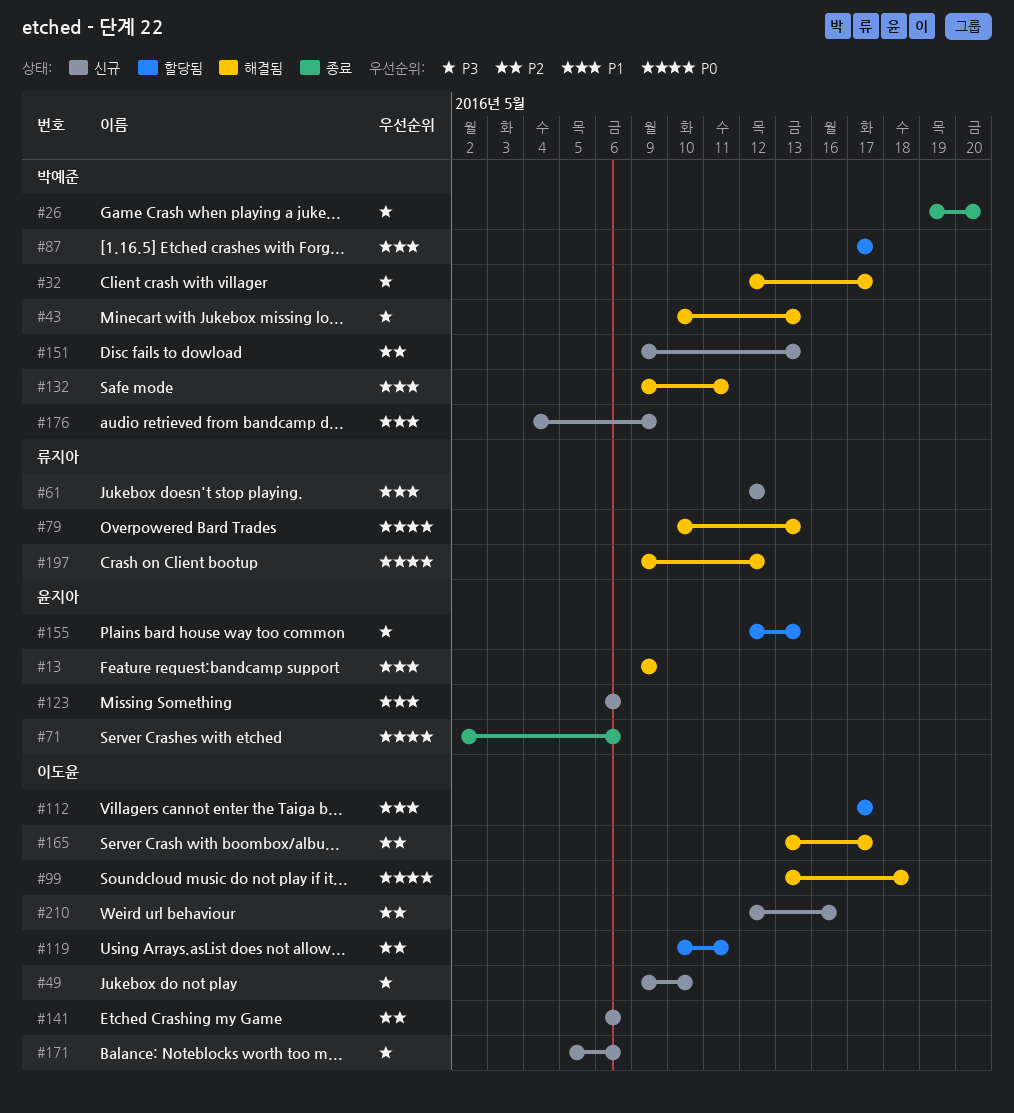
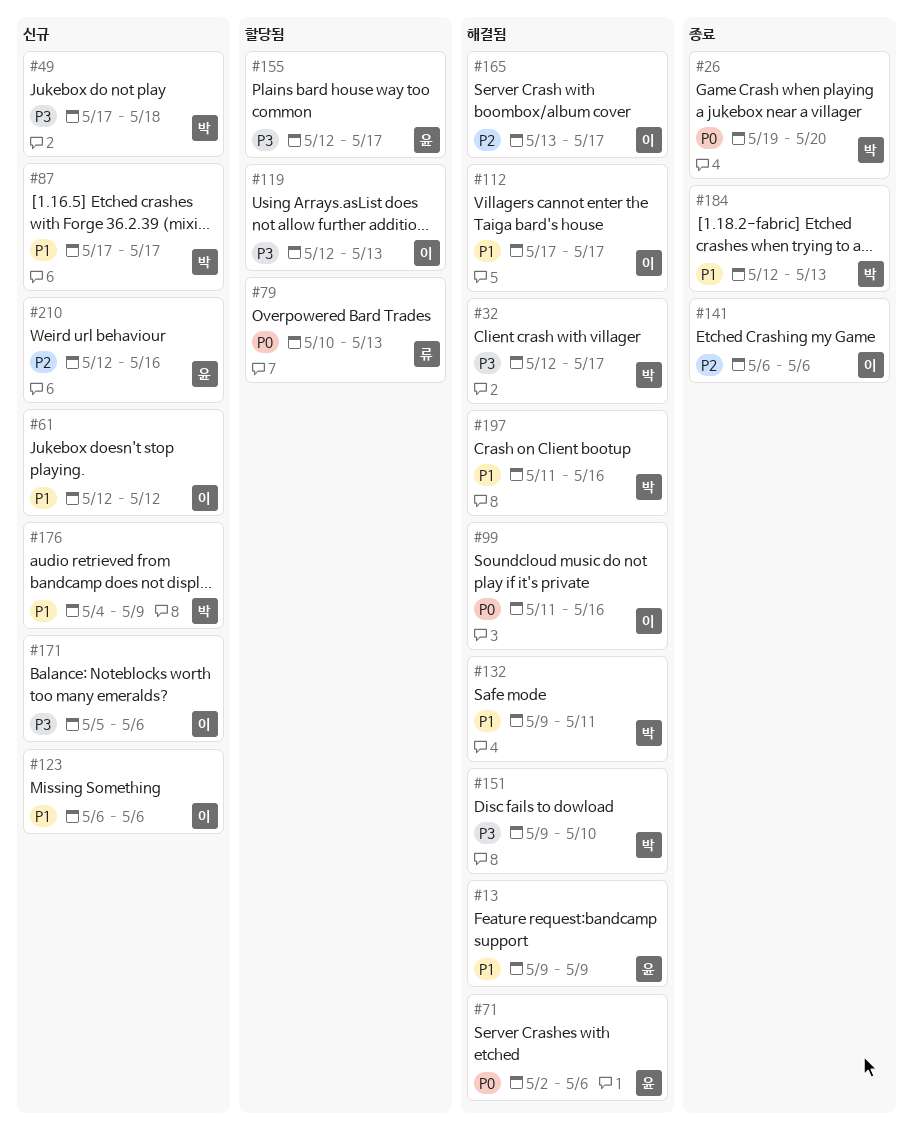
#26, priority: P3 -> P0
#43: present -> none
#49, owner: 이도윤 -> 박예준
#49, start: May 9 -> May 17
#49, due: May 10 -> May 18
#61, owner: 류지아 -> 이도윤
#71, status: 종료 -> 해결됨
#79, status: 해결됨 -> 할당됨
#87, status: 할당됨 -> 신규
#99, start: May 13 -> May 11
#99, due: May 18 -> May 16
#112, status: 할당됨 -> 해결됨
#119, priority: P2 -> P3
#119, start: May 10 -> May 12
#119, due: May 11 -> May 13
#123, owner: 윤지아 -> 이도윤
#141, status: 신규 -> 종료
#151, status: 신규 -> 해결됨
#151, priority: P2 -> P3
#151, due: May 13 -> May 10
#155, due: May 13 -> May 17
#184: none -> present
#197, owner: 류지아 -> 박예준
#197, priority: P0 -> P1
#197, start: May 9 -> May 11
#197, due: May 12 -> May 16
#210, owner: 이도윤 -> 윤지아

